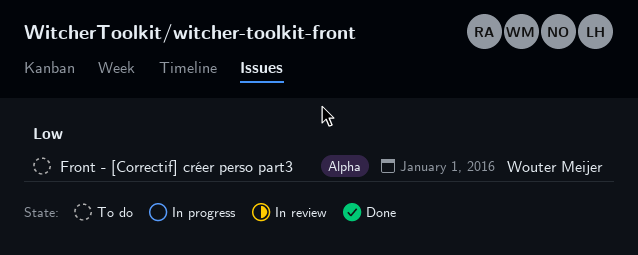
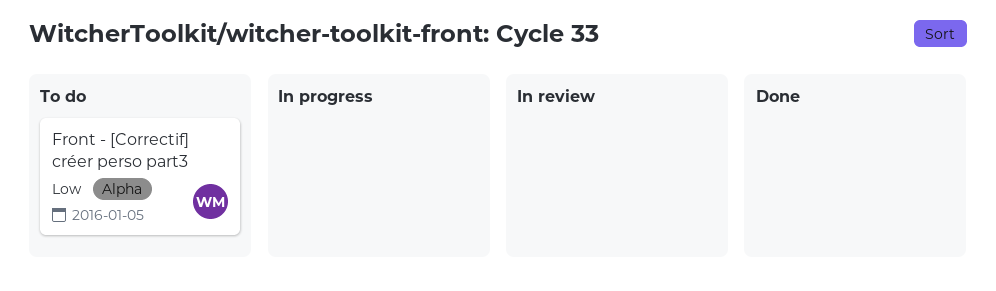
Front - [Correctif] créer perso part3, due: Jan 1 -> Jan 5

